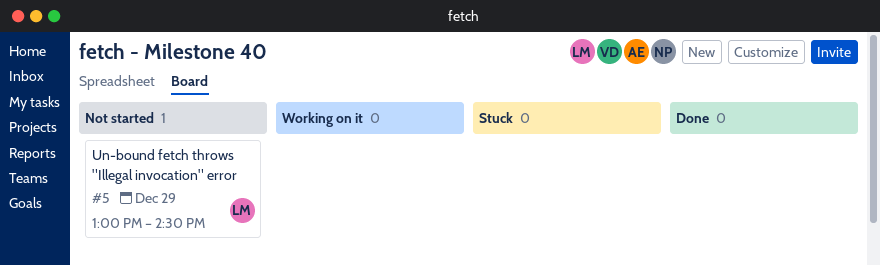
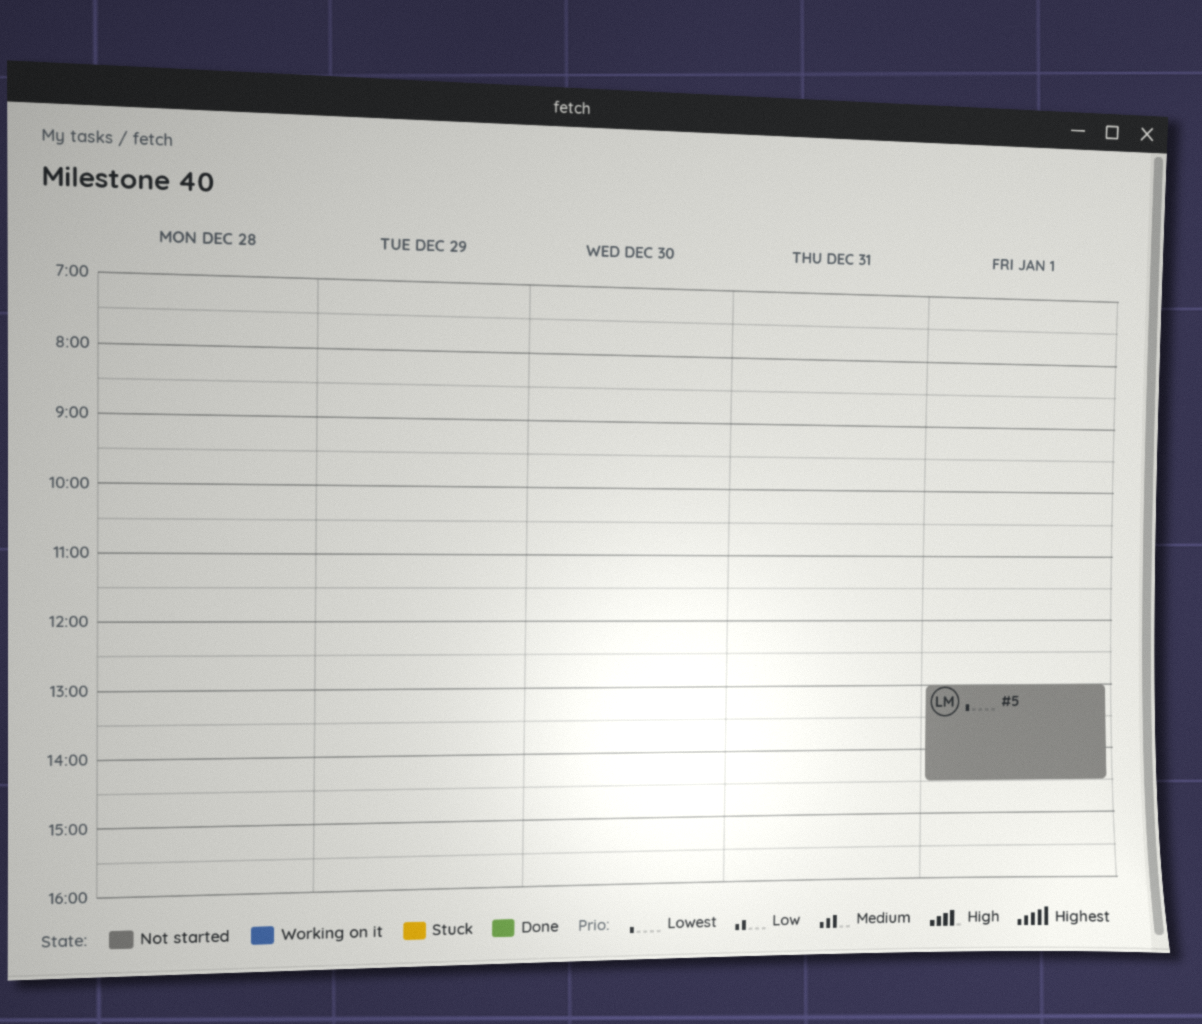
#5, day: Dec 29 -> Jan 1

